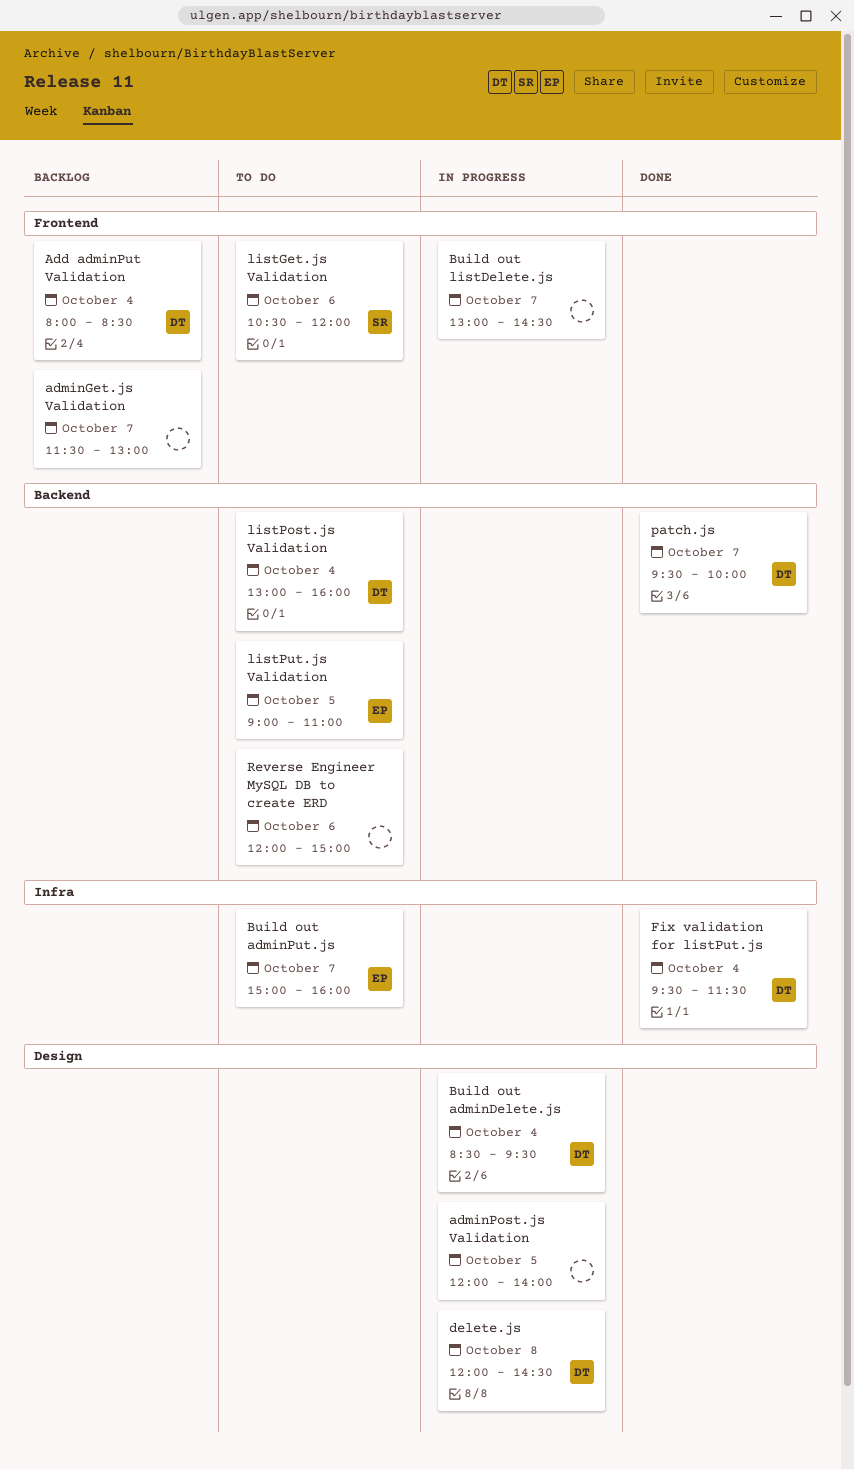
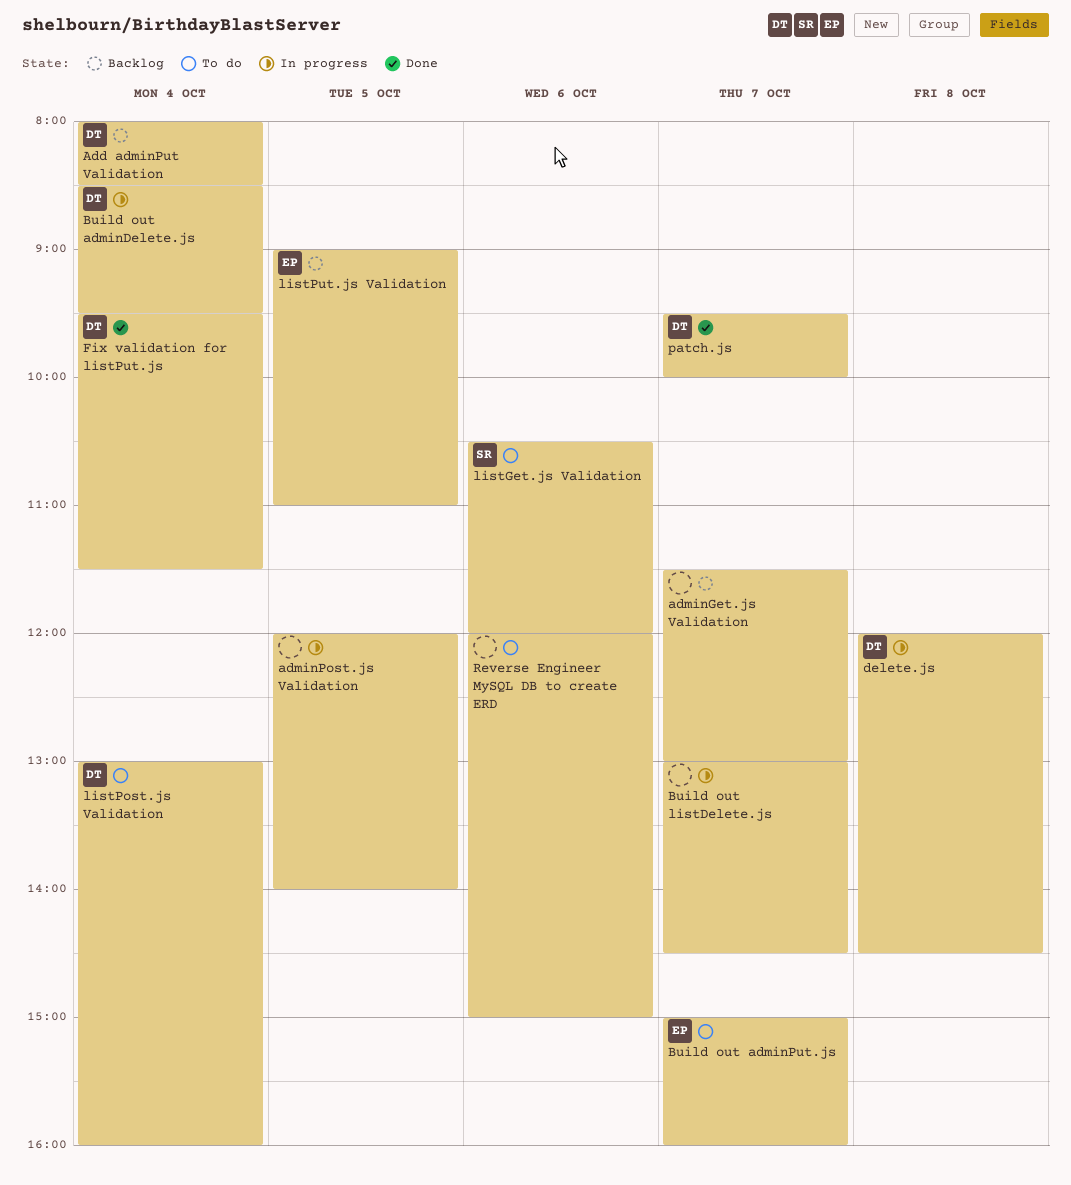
listPut.js Validation, status: To do -> Backlog

